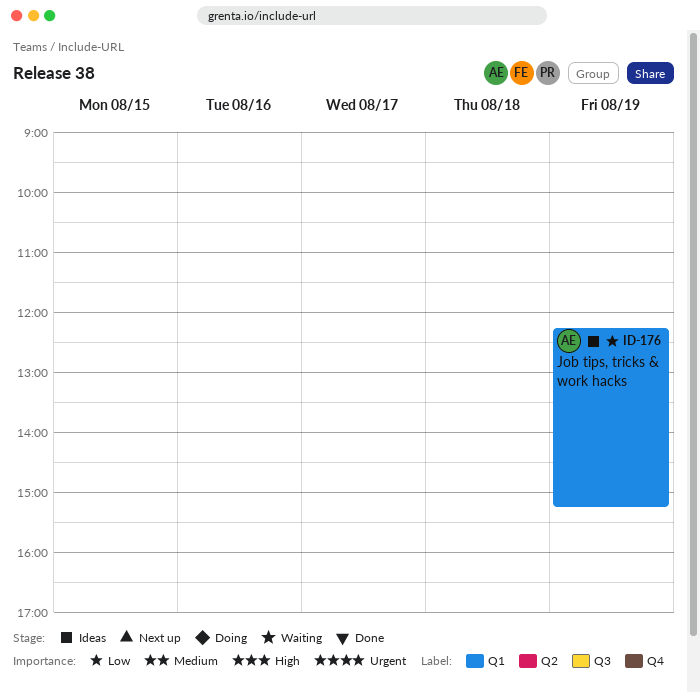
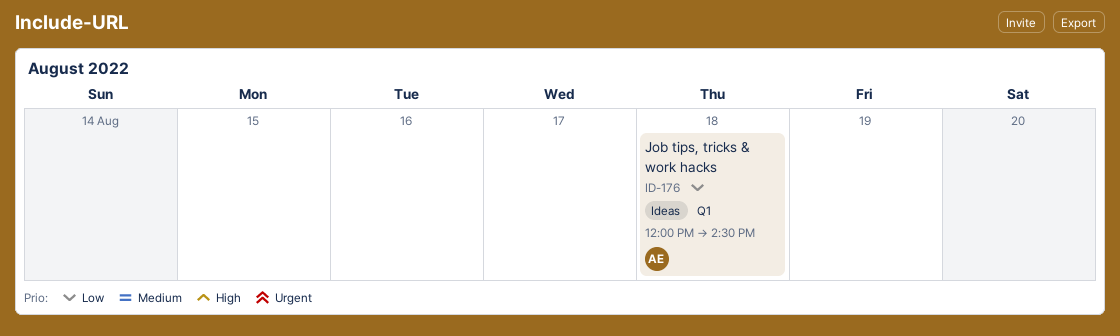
ID-176, day: Aug 19 -> Aug 18
ID-176, begins: 12:15 -> 12:00
ID-176, ends: 15:15 -> 14:30

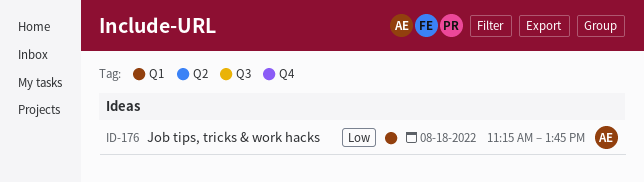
ID-176, begins: 12:00 -> 11:15
ID-176, ends: 14:30 -> 13:45

